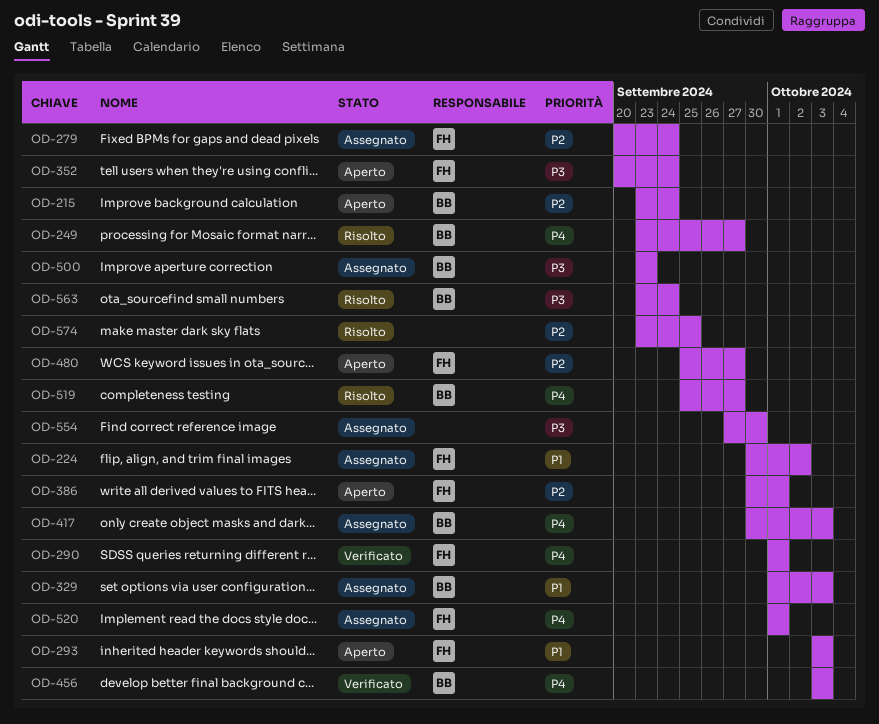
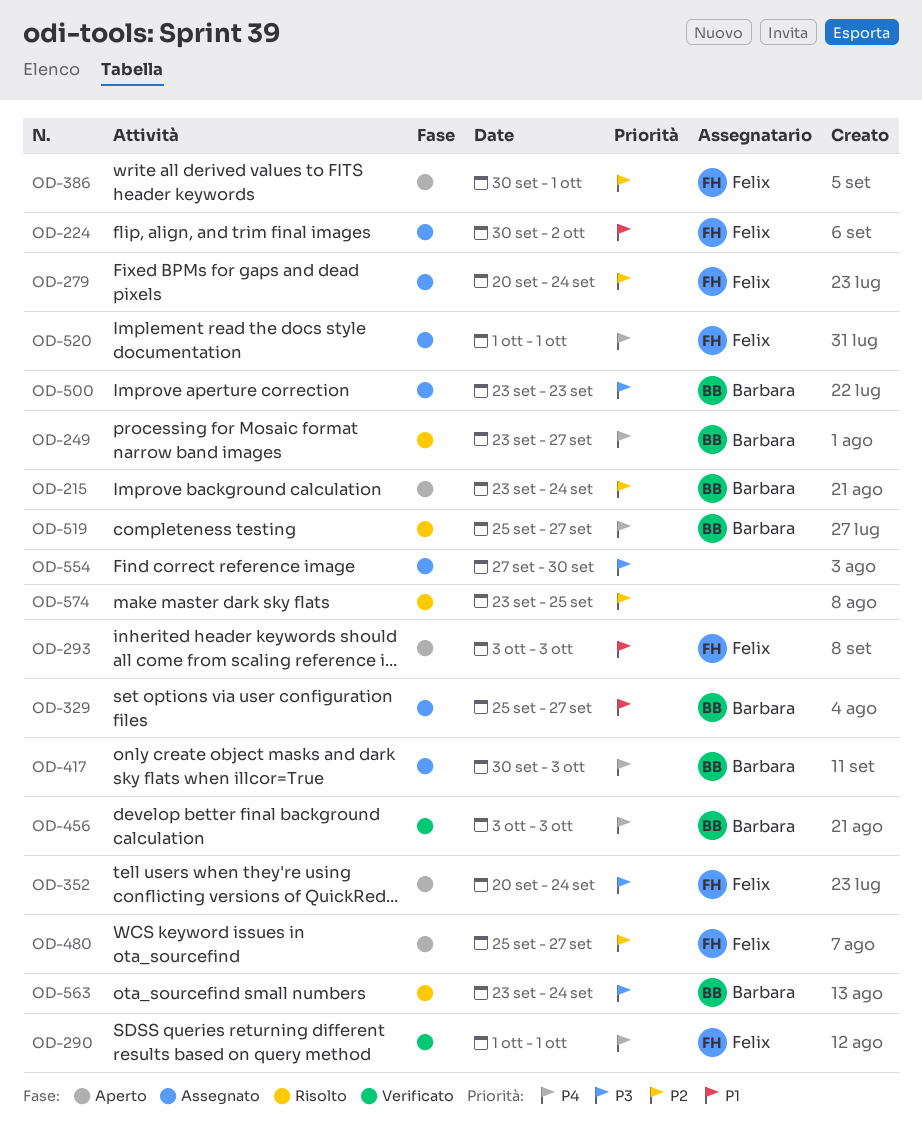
OD-329, start: Oct 1 -> Sep 25
OD-329, due: Oct 3 -> Sep 27

